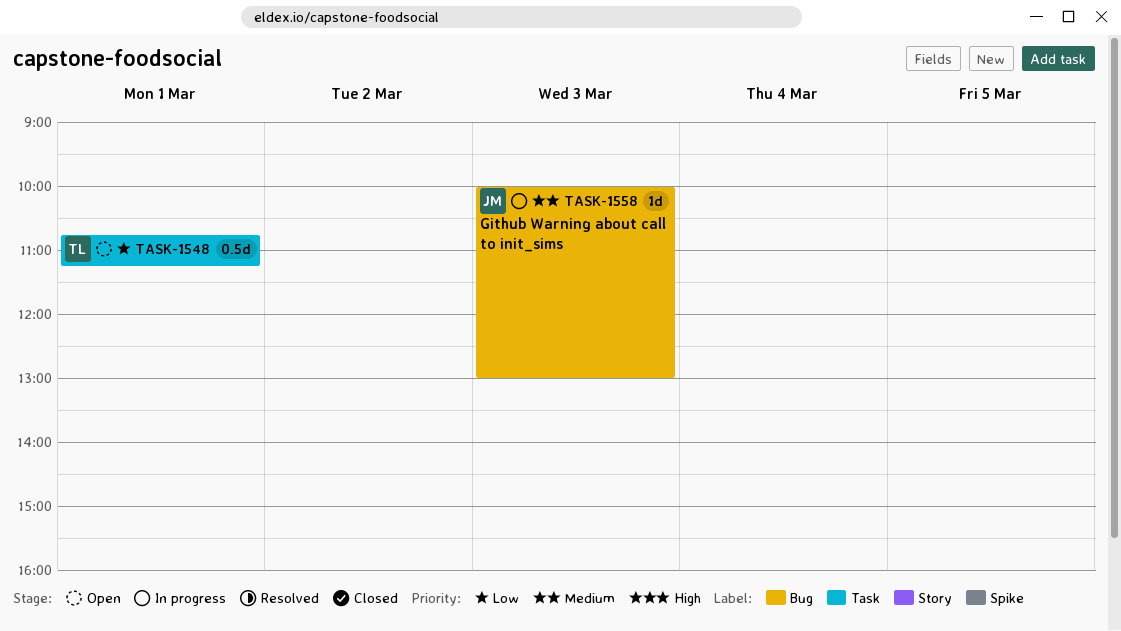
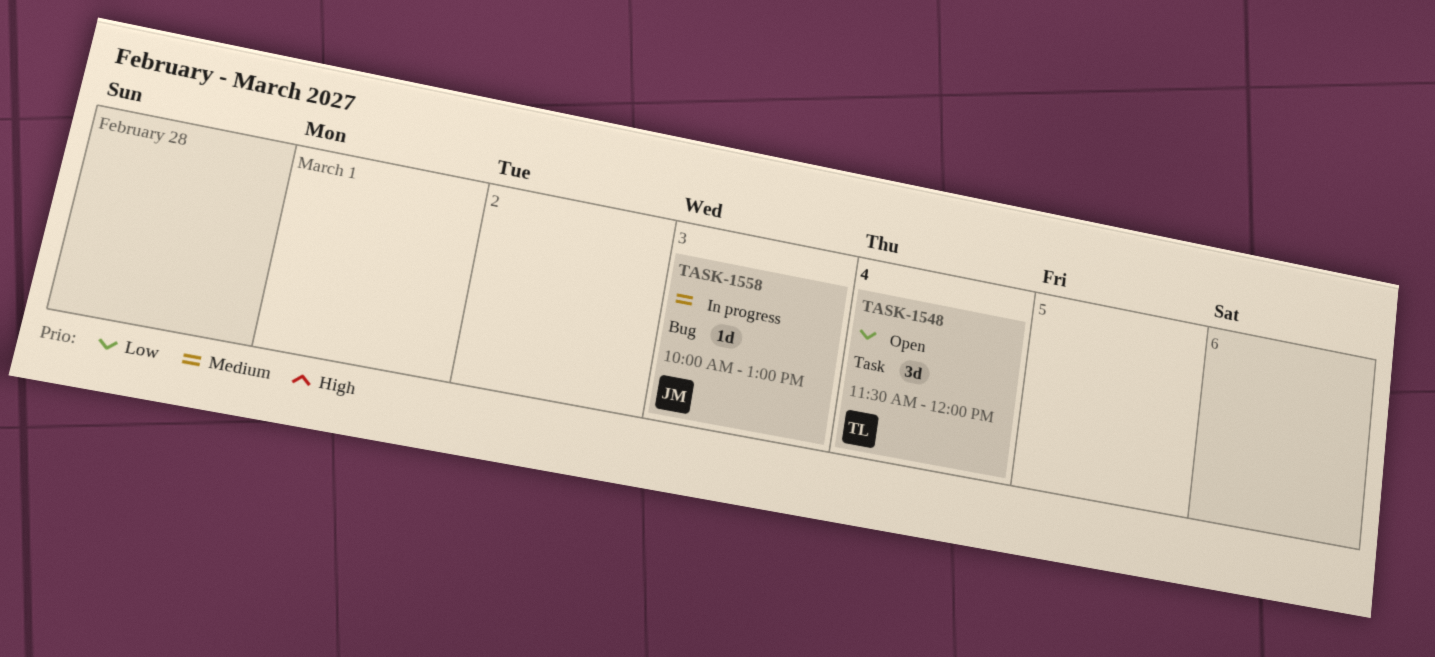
TASK-1548, estimate: 0.5d -> 3d
TASK-1548, day: Mar 1 -> Mar 4
TASK-1548, begins: 10:45 -> 11:30
TASK-1548, ends: 11:15 -> 12:00

